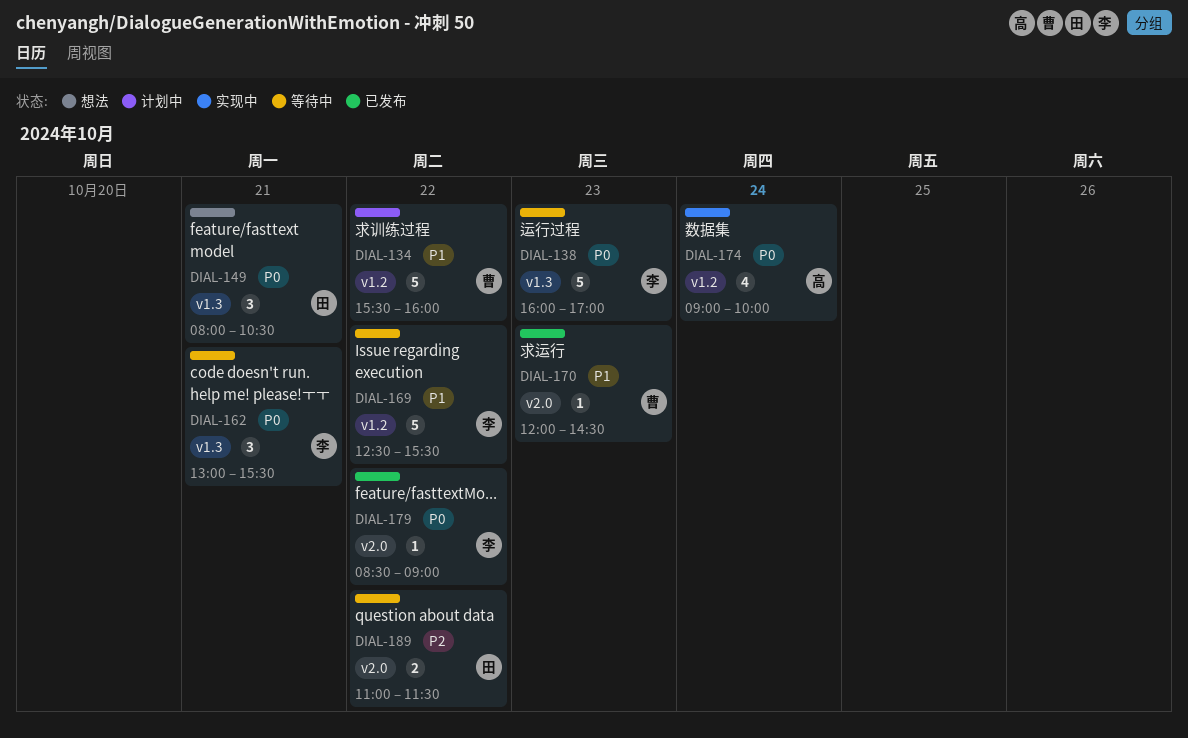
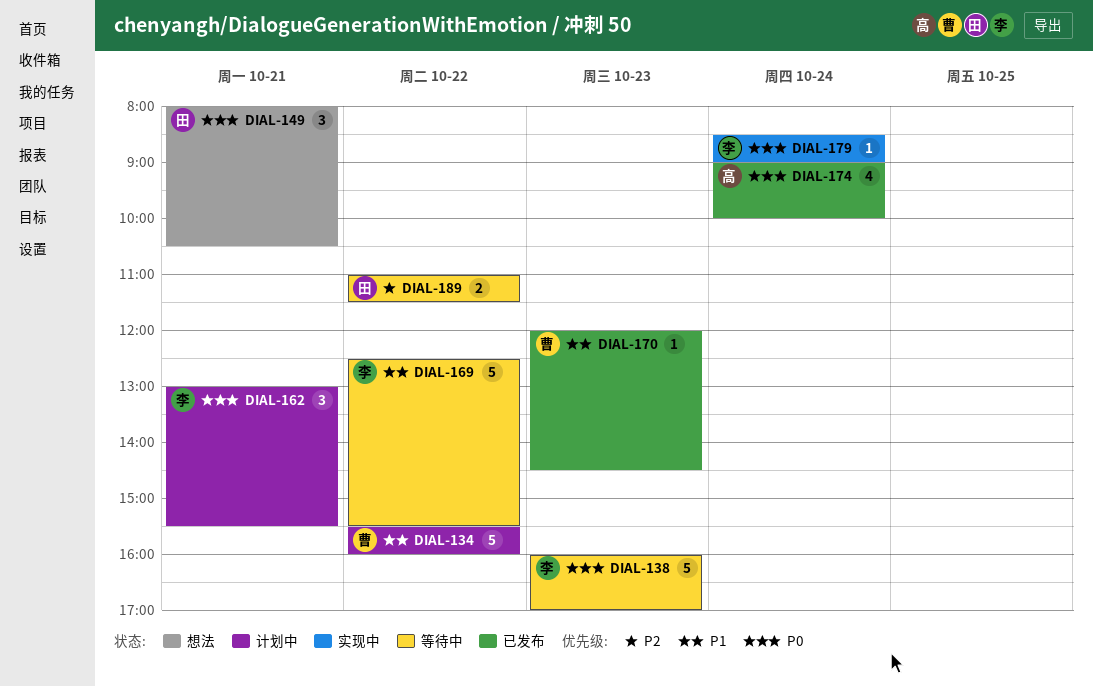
DIAL-162, status: 等待中 -> 计划中
DIAL-174, status: 实现中 -> 已发布
DIAL-179, status: 已发布 -> 实现中
DIAL-179, day: Oct 22 -> Oct 24

